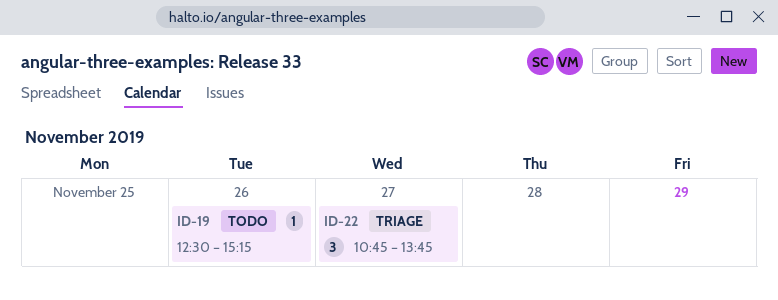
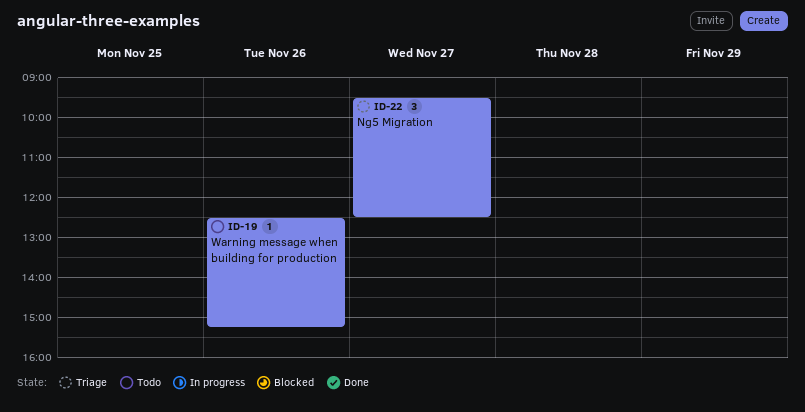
ID-22, begins: 10:45 -> 09:30
ID-22, ends: 13:45 -> 12:30

